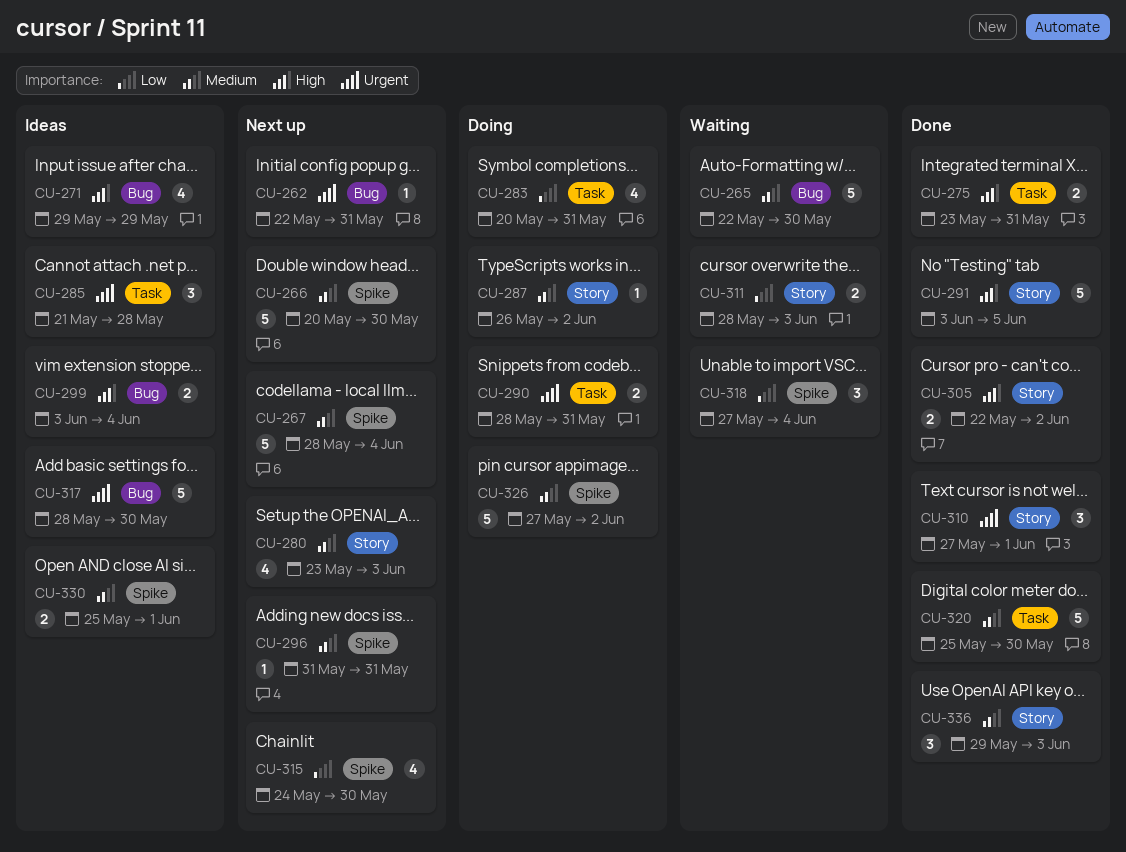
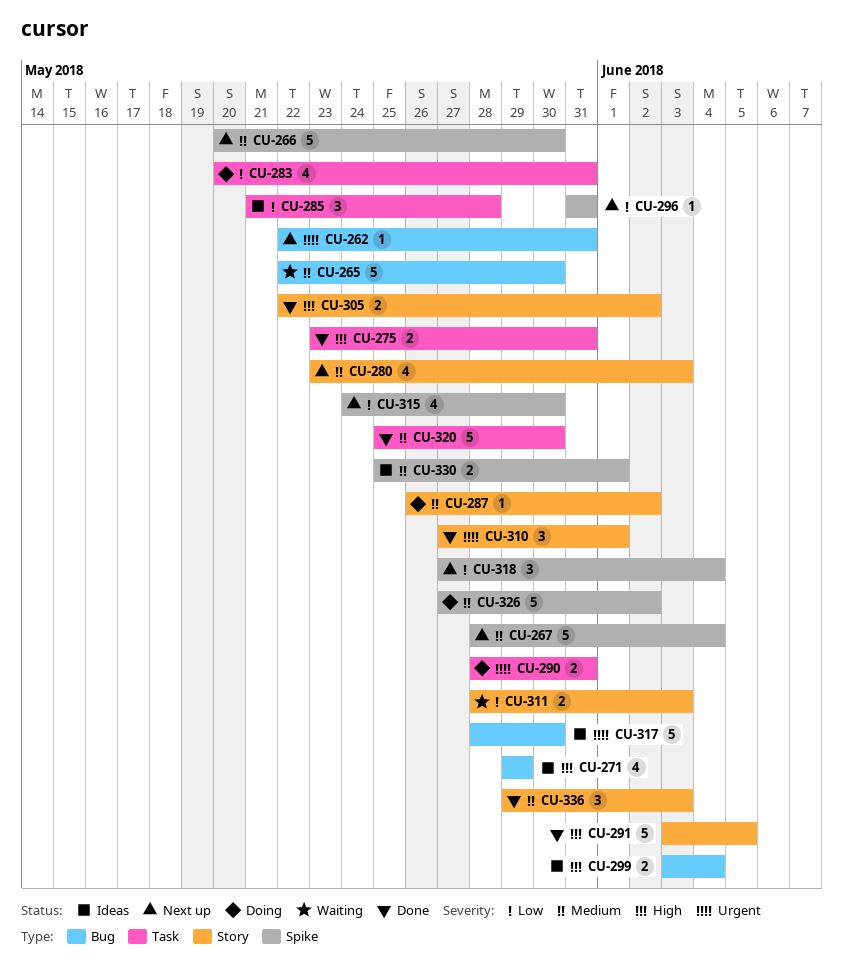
CU-285, priority: Urgent -> Low
CU-296, priority: Medium -> Low
CU-318, status: Waiting -> Next up

